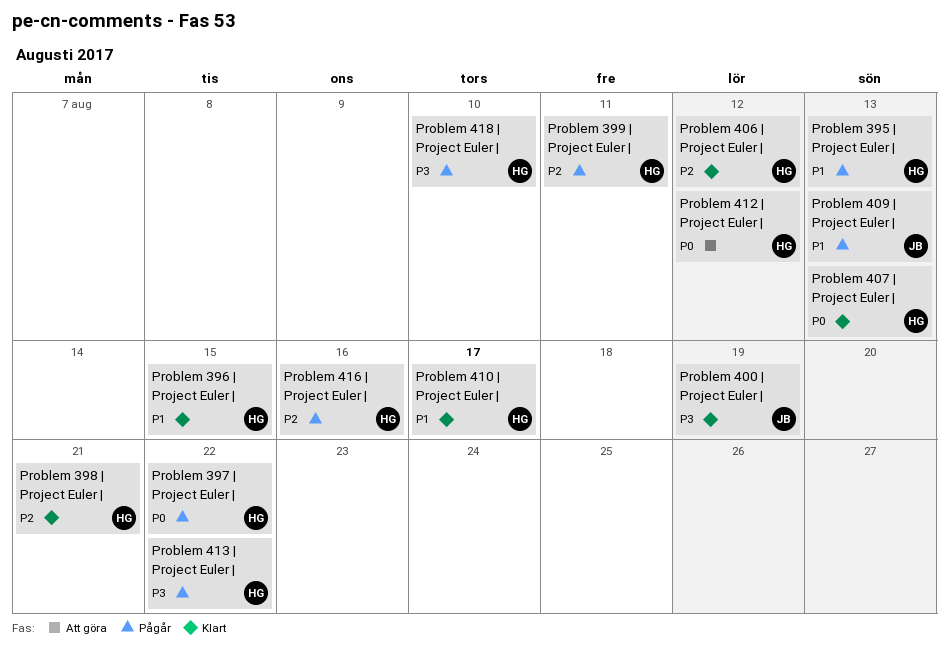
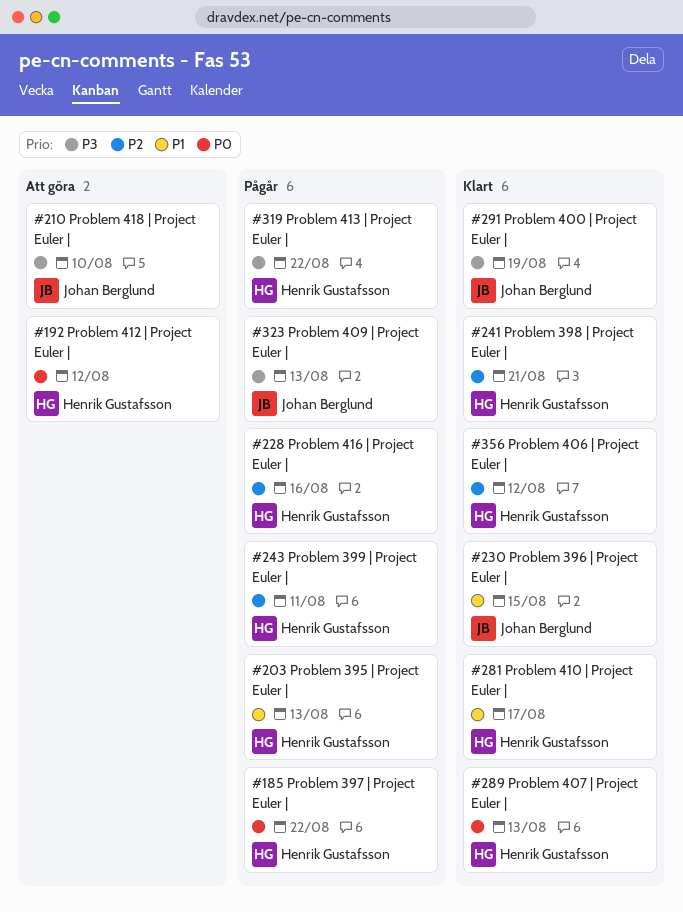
Problem 396 | Project Euler |, owner: Henrik Gustafsson -> Johan Berglund
Problem 409 | Project Euler |, priority: P1 -> P3
Problem 418 | Project Euler |, status: Pågår -> Att göra
Problem 418 | Project Euler |, owner: Henrik Gustafsson -> Johan Berglund

